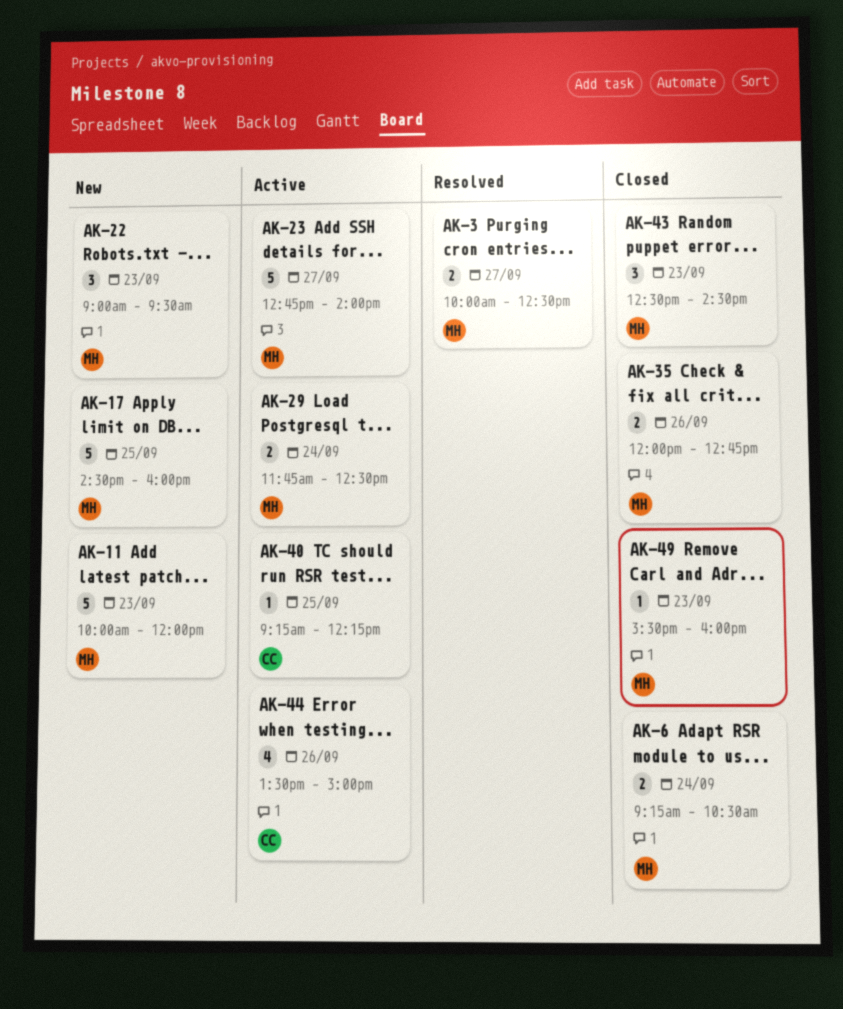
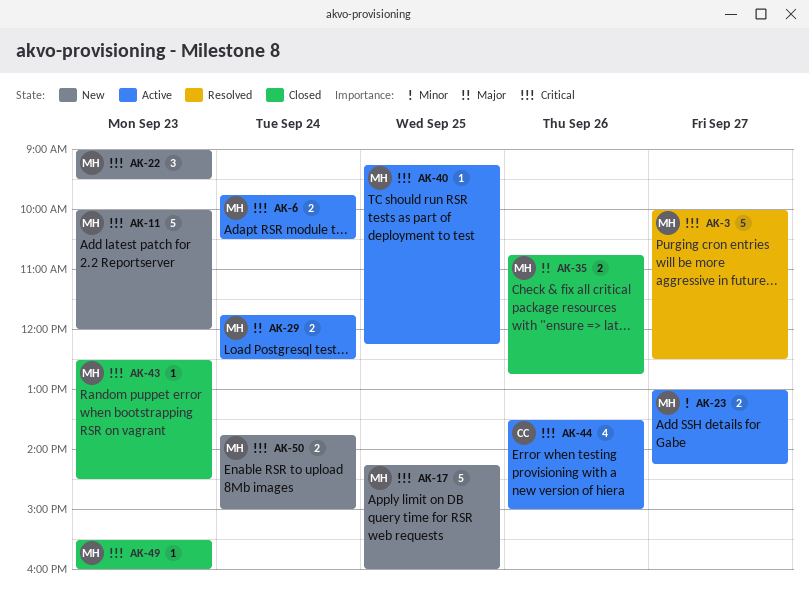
AK-3, estimate: 2 -> 5
AK-6, status: Closed -> Active
AK-6, begins: 09:15 -> 09:45
AK-17, begins: 14:30 -> 14:15
AK-23, estimate: 5 -> 2
AK-23, begins: 12:45 -> 13:00
AK-23, ends: 14:00 -> 14:15
AK-35, begins: 12:00 -> 10:45
AK-40, owner: CC -> MH
AK-43, estimate: 3 -> 1
AK-50: none -> present

